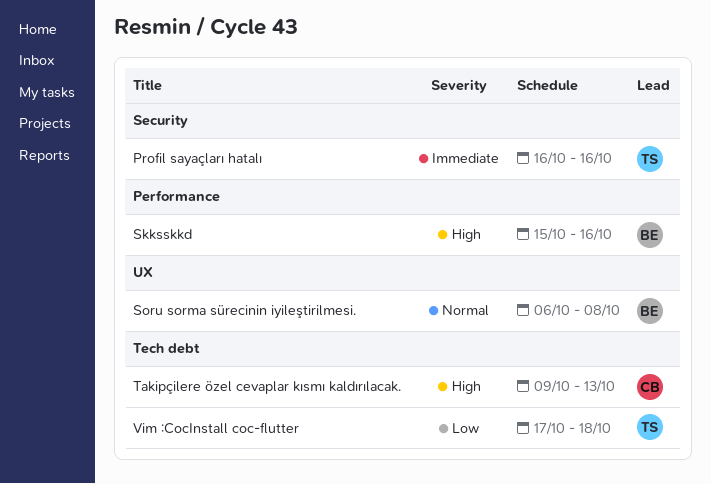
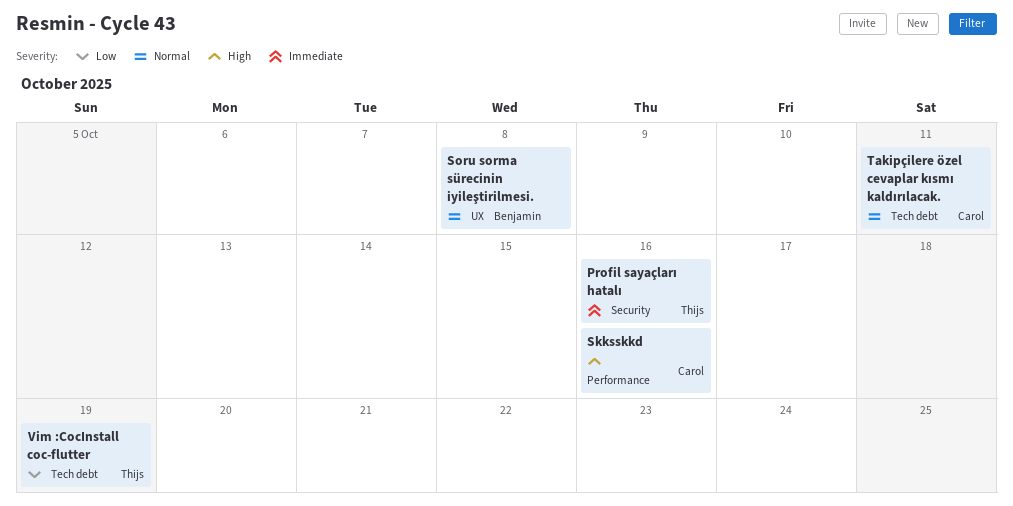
Skksskkd, owner: Benjamin -> Carol
Takipçilere özel cevaplar kısmı kaldırılacak., priority: High -> Normal
Takipçilere özel cevaplar kısmı kaldırılacak., due: Oct 13 -> Oct 11
Vim :CocInstall coc-flutter, due: Oct 18 -> Oct 19

